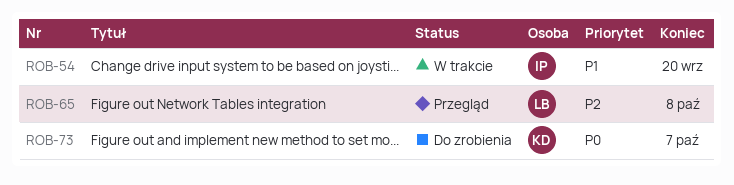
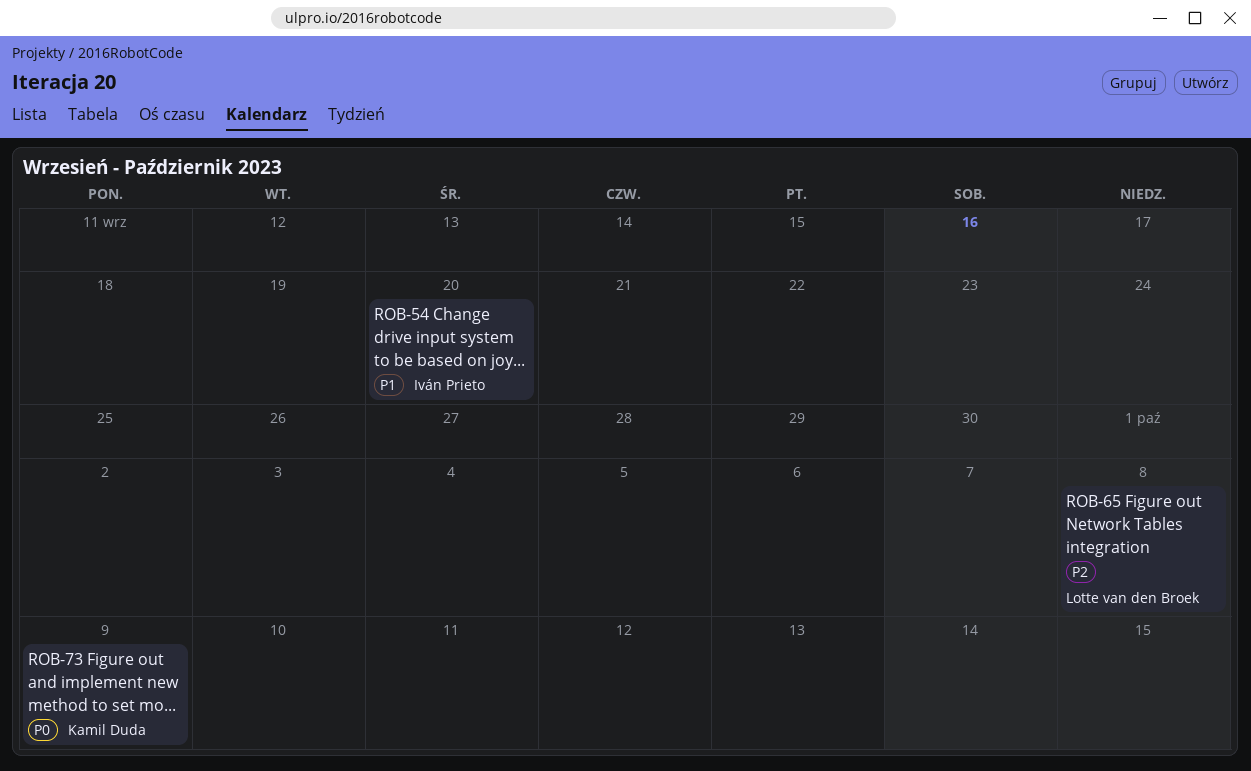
ROB-73, due: Oct 7 -> Oct 9

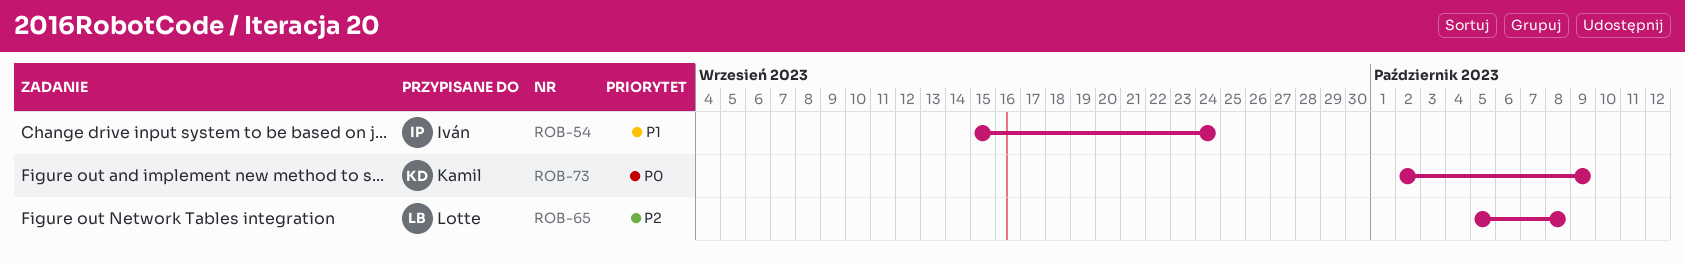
ROB-54, due: Sep 20 -> Sep 24

